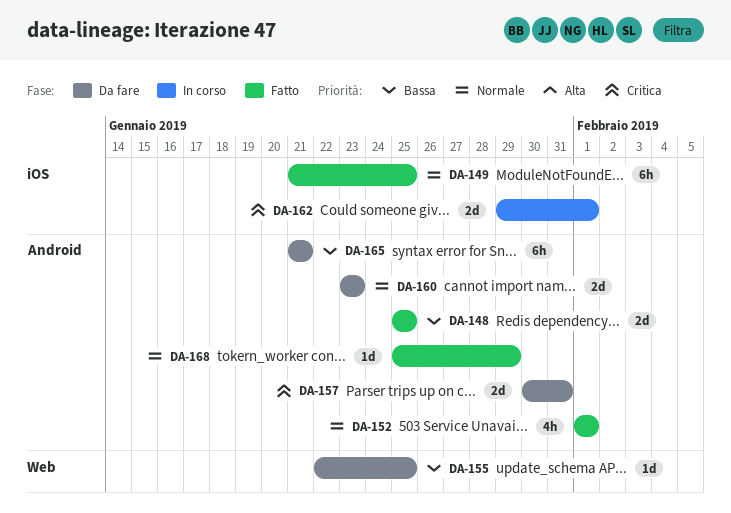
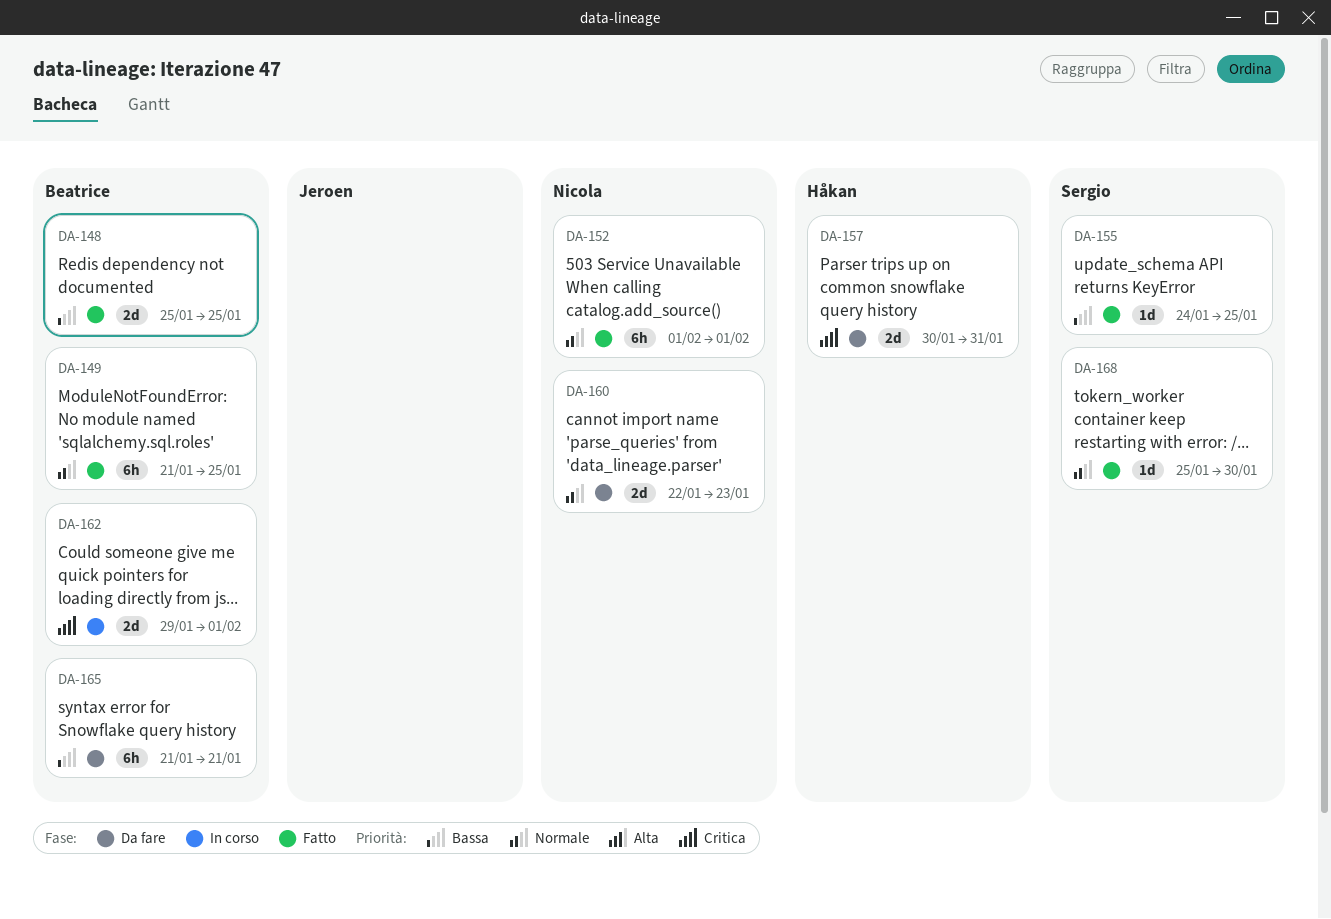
DA-152, estimate: 4h -> 6h
DA-155, status: Da fare -> Fatto
DA-155, start: Jan 22 -> Jan 24
DA-160, start: Jan 23 -> Jan 22
DA-168, due: Jan 29 -> Jan 30

